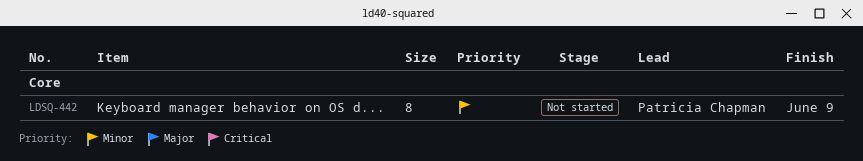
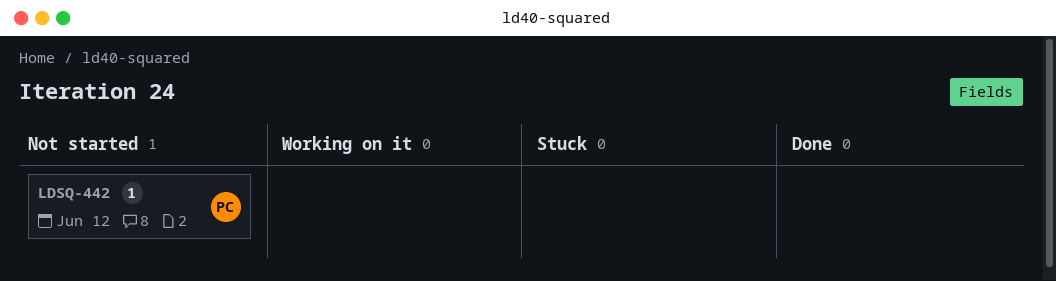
LDSQ-442, estimate: 8 -> 1
LDSQ-442, due: Jun 9 -> Jun 12

